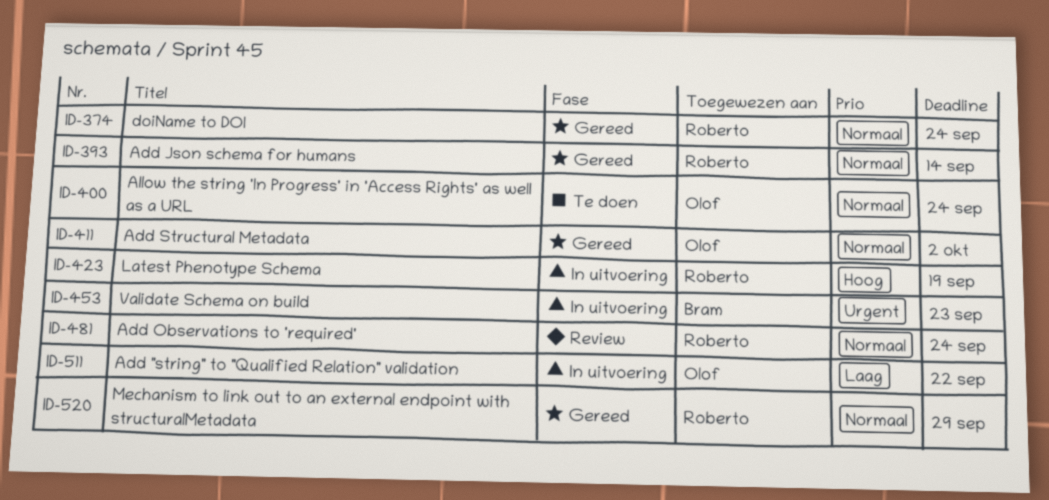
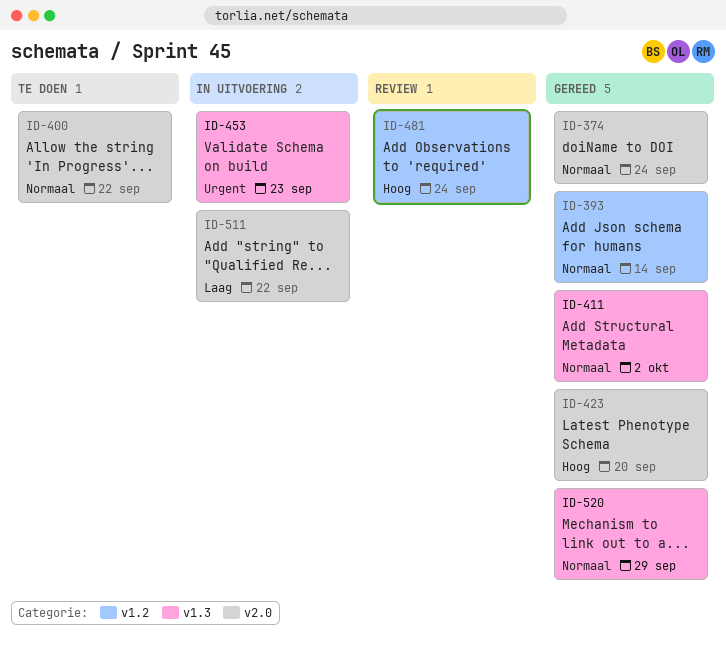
ID-400, due: Sep 24 -> Sep 22
ID-423, status: In uitvoering -> Gereed
ID-423, due: Sep 19 -> Sep 20
ID-481, priority: Normaal -> Hoog

